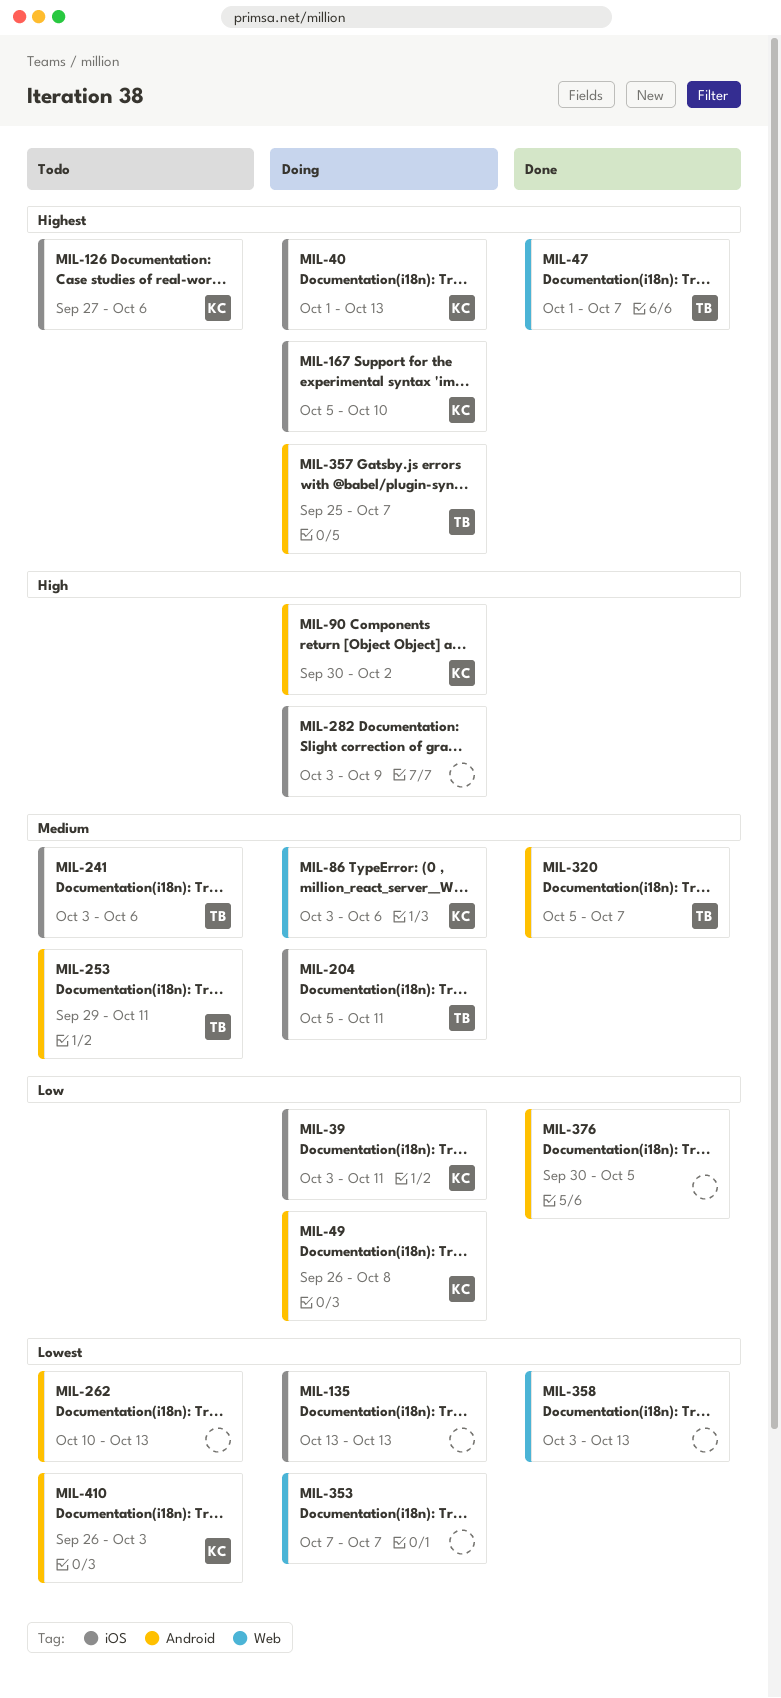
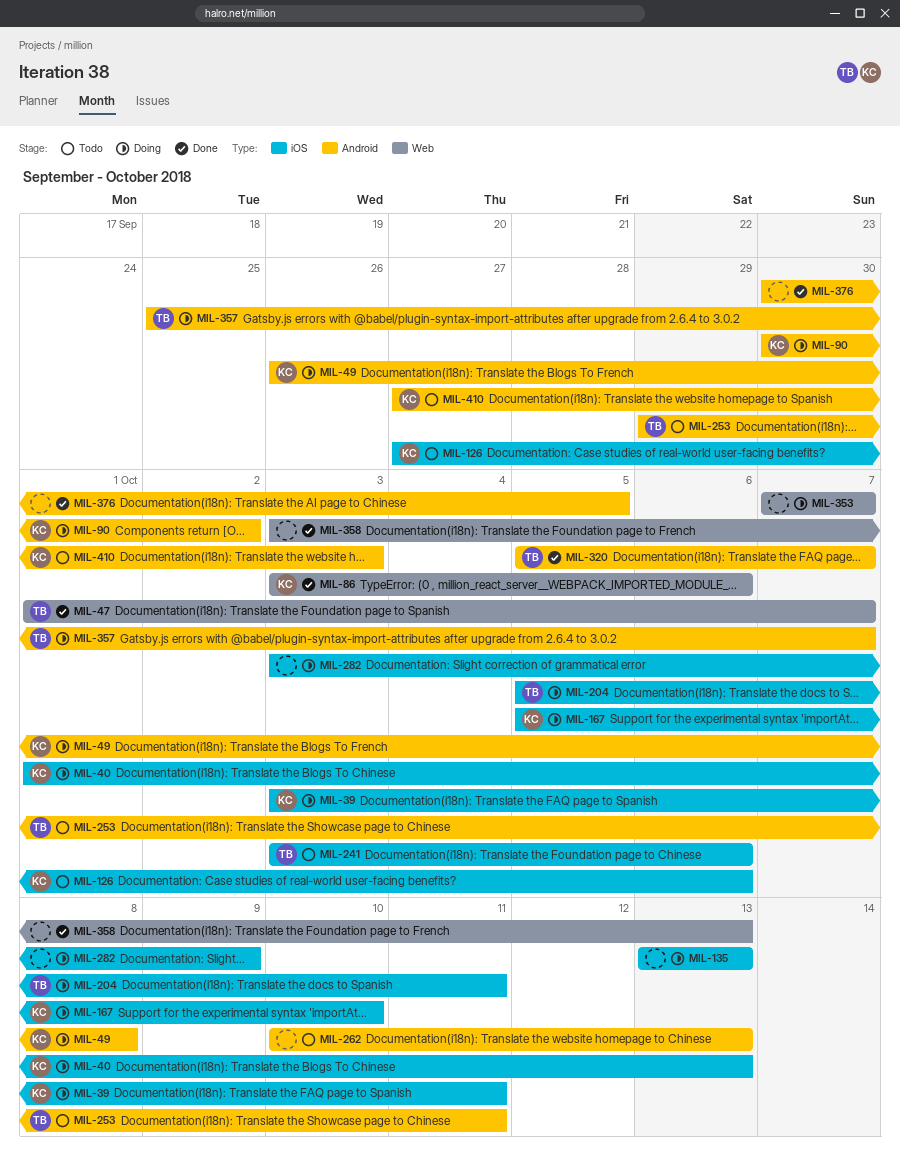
MIL-86, status: Doing -> Done
MIL-410, start: Sep 26 -> Sep 27

